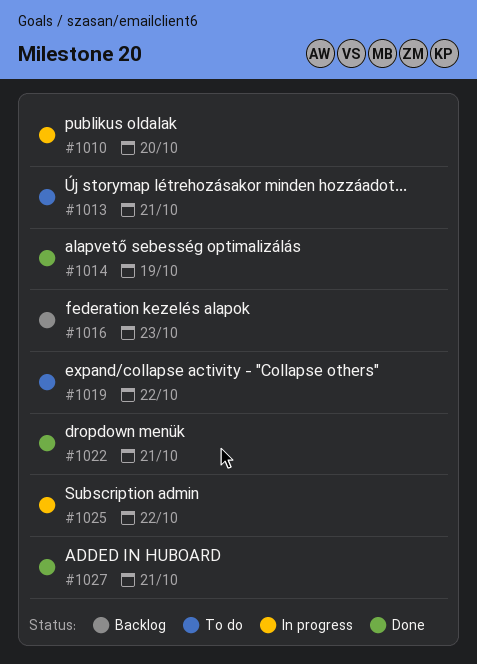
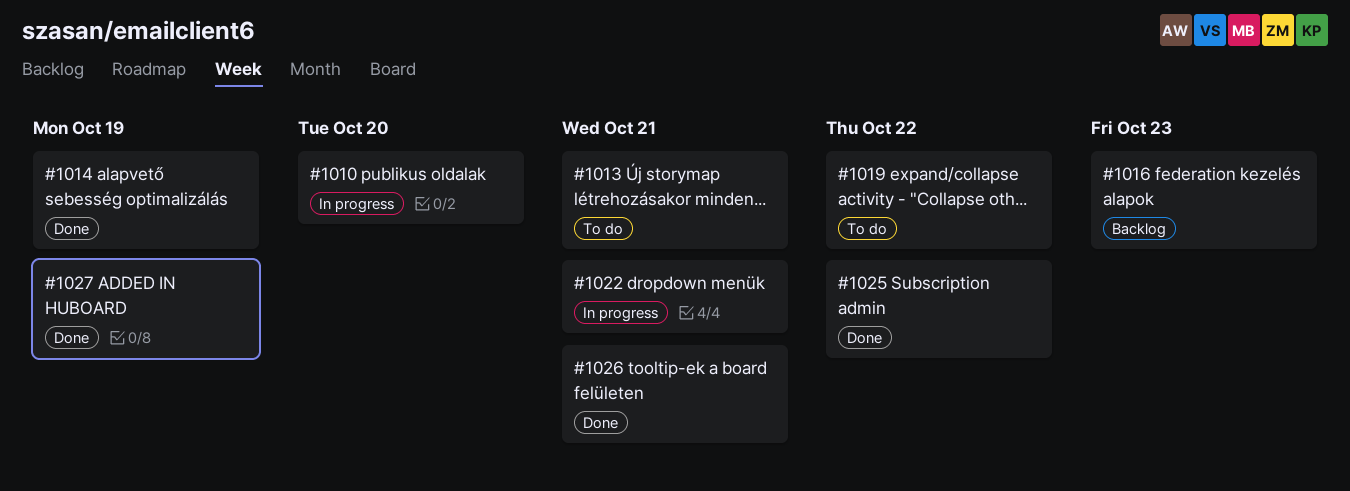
#1022, status: Done -> In progress
#1025, status: In progress -> Done
#1026: none -> present
#1027, due: Oct 21 -> Oct 19

